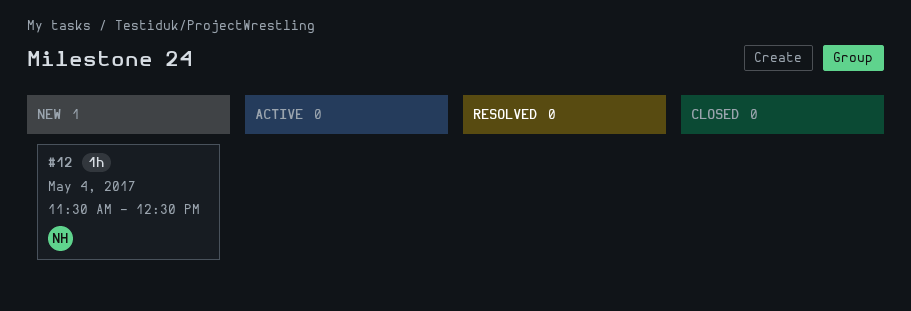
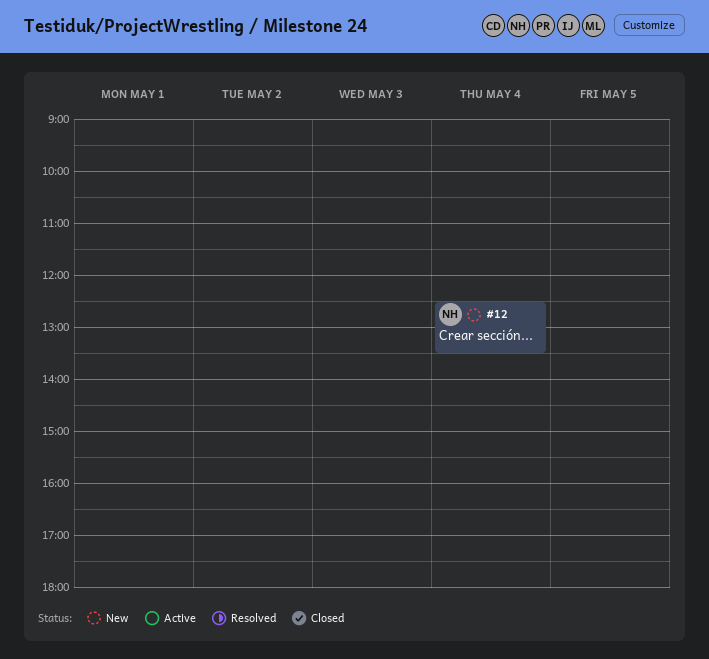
#12, begins: 11:30 -> 12:30
#12, ends: 12:30 -> 13:30

